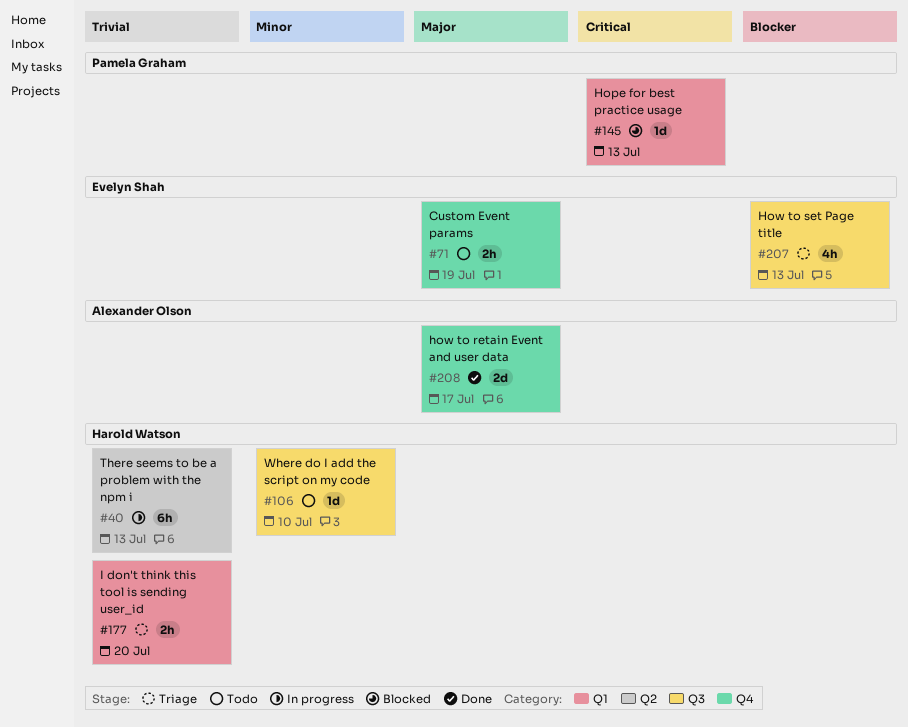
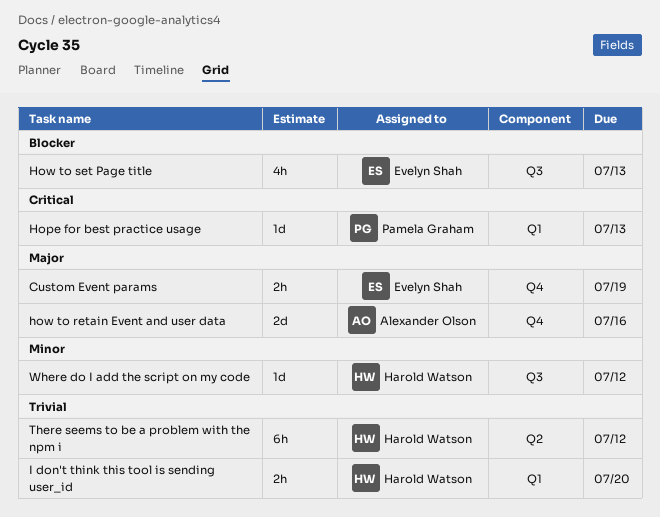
how to retain Event and user data, due: Jul 17 -> Jul 16
There seems to be a problem with the npm i, due: Jul 13 -> Jul 12
Where do I add the script on my code, due: Jul 10 -> Jul 12

